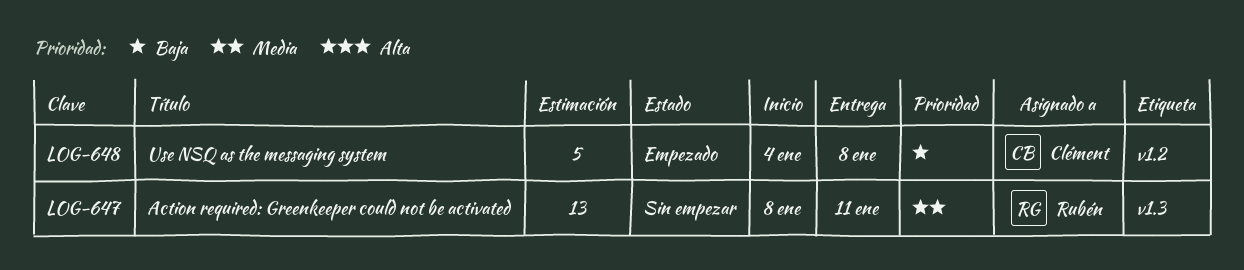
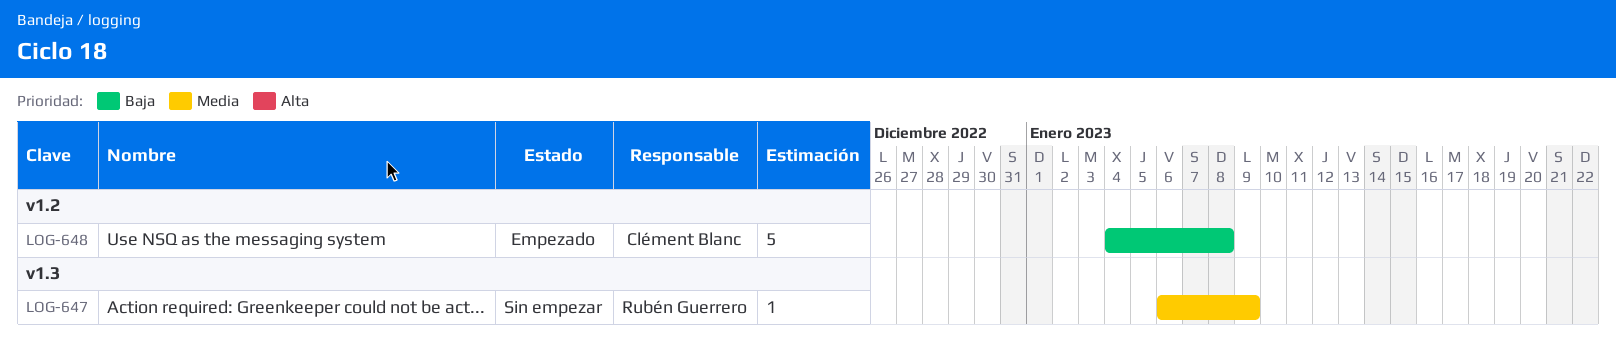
LOG-647, estimate: 13 -> 1
LOG-647, start: Jan 8 -> Jan 6
LOG-647, due: Jan 11 -> Jan 9

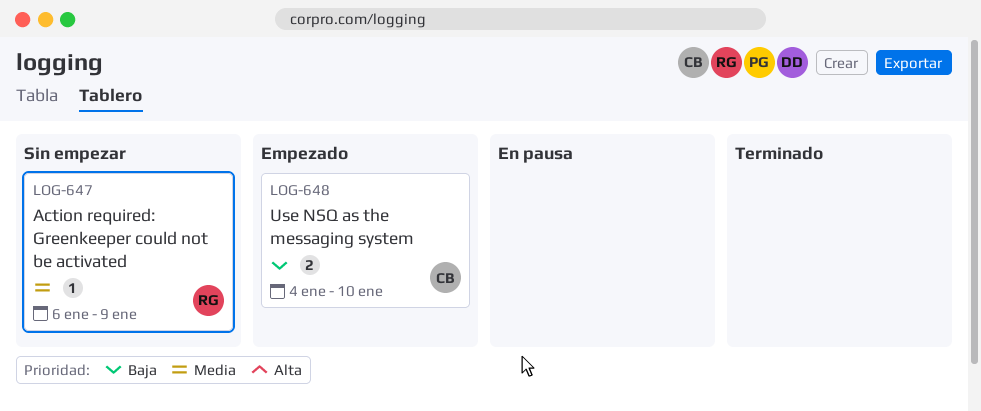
LOG-648, estimate: 5 -> 2
LOG-648, due: Jan 8 -> Jan 10

